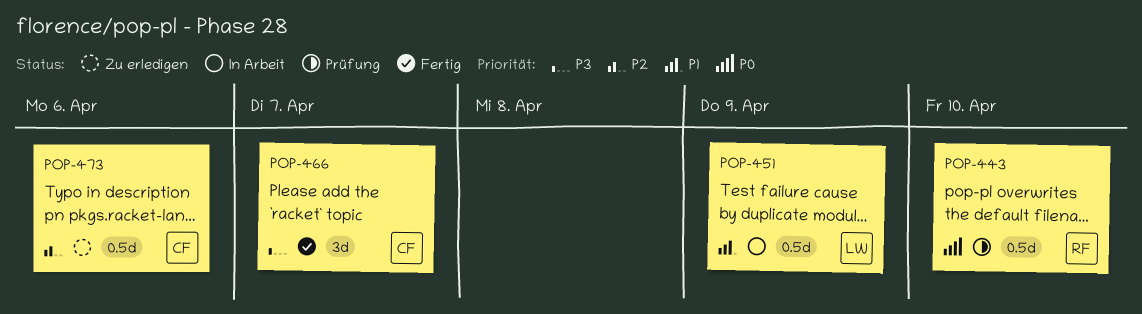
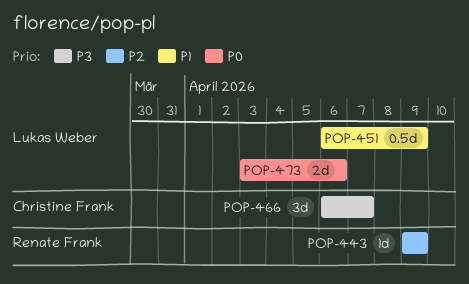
POP-443, priority: P0 -> P2
POP-443, estimate: 0.5d -> 1d
POP-443, due: Apr 10 -> Apr 9
POP-473, owner: Christine Frank -> Lukas Weber
POP-473, priority: P2 -> P0
POP-473, estimate: 0.5d -> 2d

